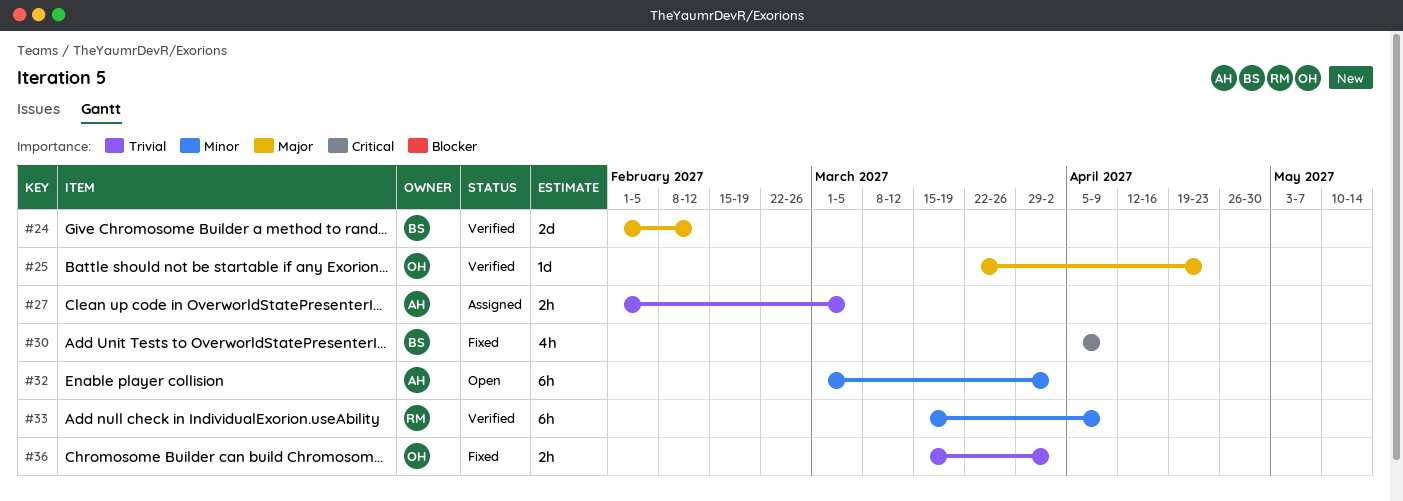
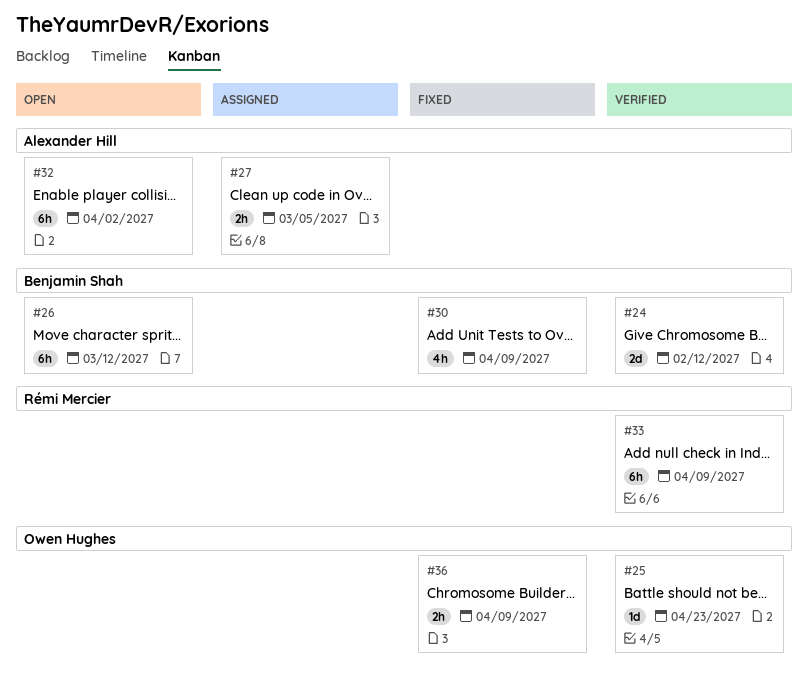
#26: none -> present
#36, due: Apr 2 -> Apr 9

